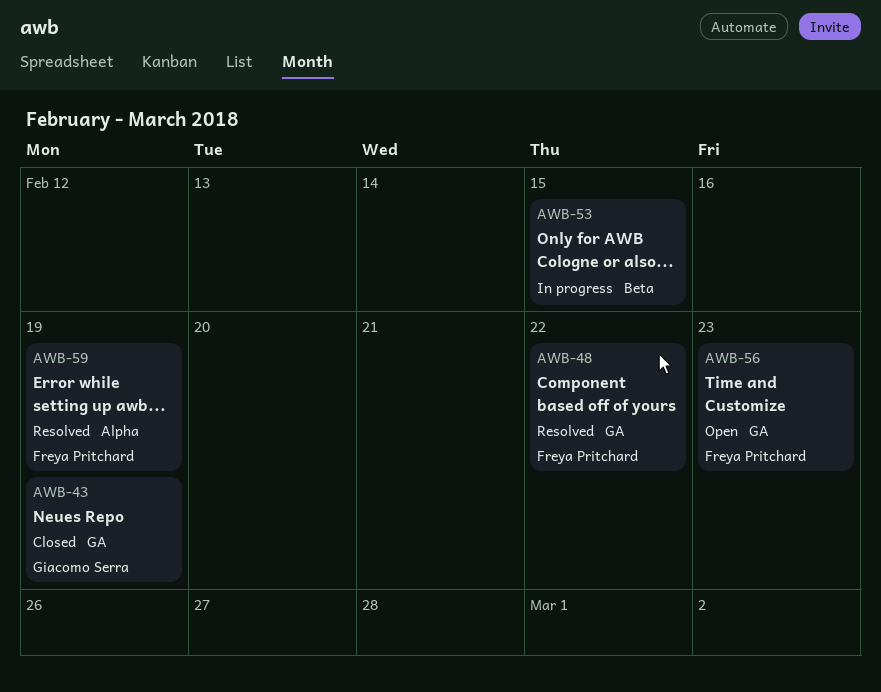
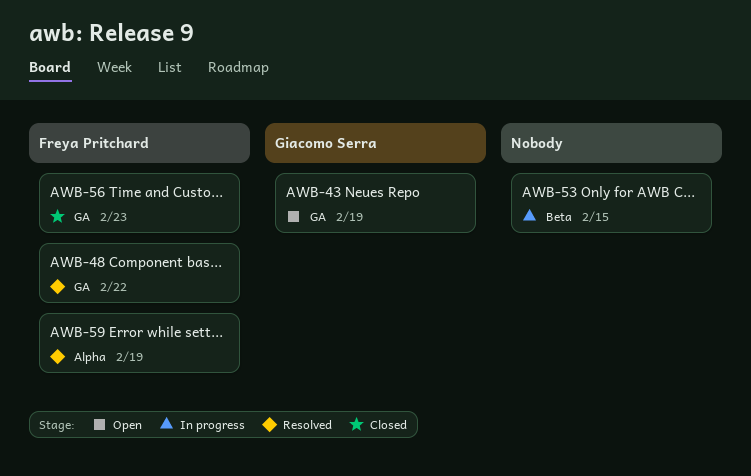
AWB-43, status: Closed -> Open
AWB-56, status: Open -> Closed

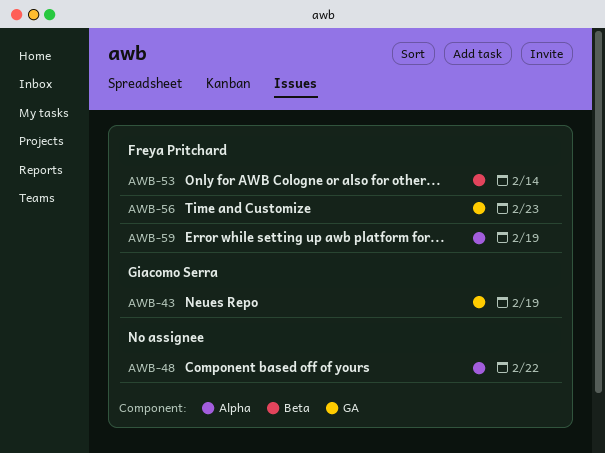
AWB-48, owner: Freya Pritchard -> none
AWB-48, label: GA -> Alpha
AWB-53, owner: none -> Freya Pritchard
AWB-53, due: Feb 15 -> Feb 14

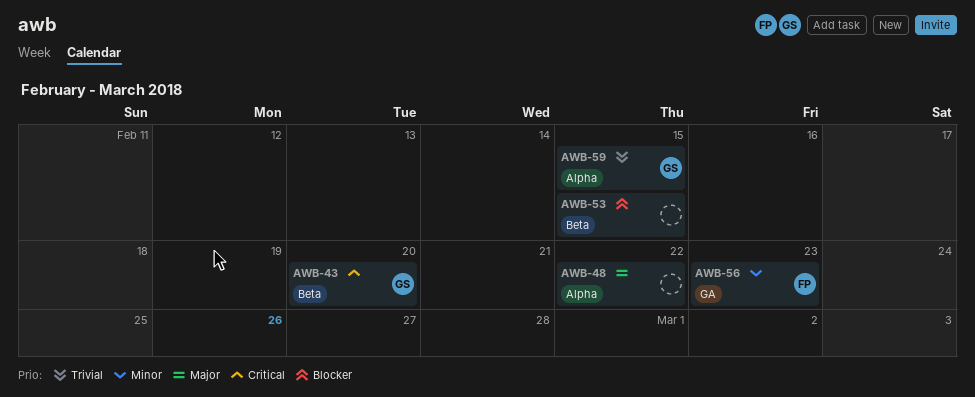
AWB-43, label: GA -> Beta
AWB-43, due: Feb 19 -> Feb 20
AWB-53, owner: Freya Pritchard -> none
AWB-53, due: Feb 14 -> Feb 15
AWB-59, owner: Freya Pritchard -> Giacomo Serra
AWB-59, due: Feb 19 -> Feb 15

